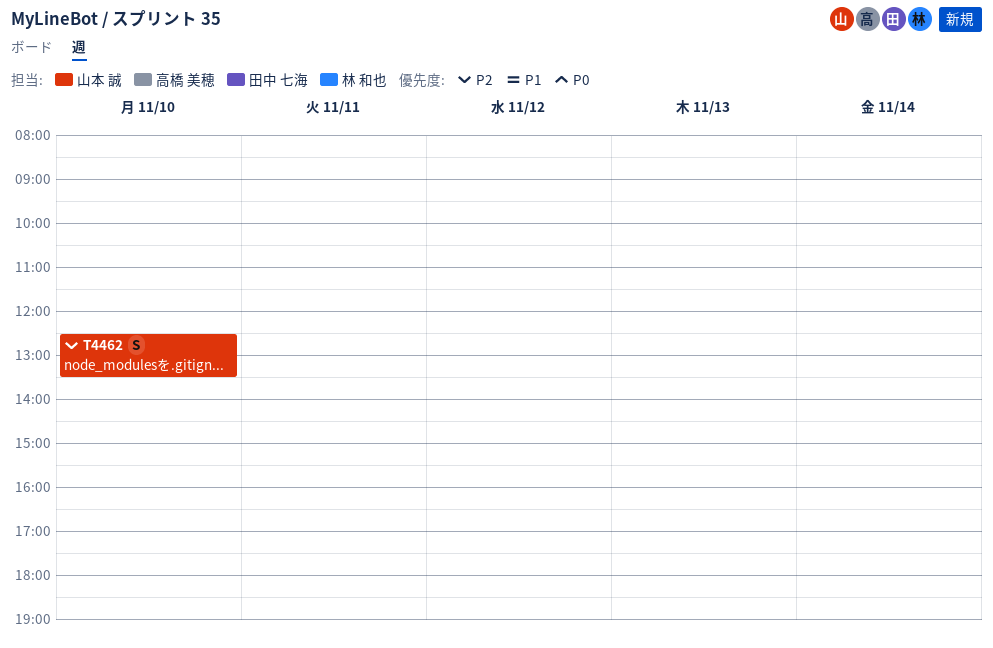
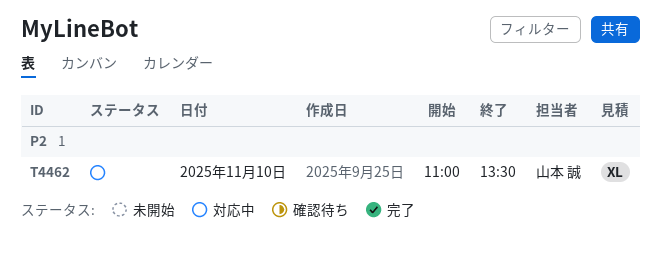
T4462, estimate: S -> XL
T4462, begins: 12:30 -> 11:00

